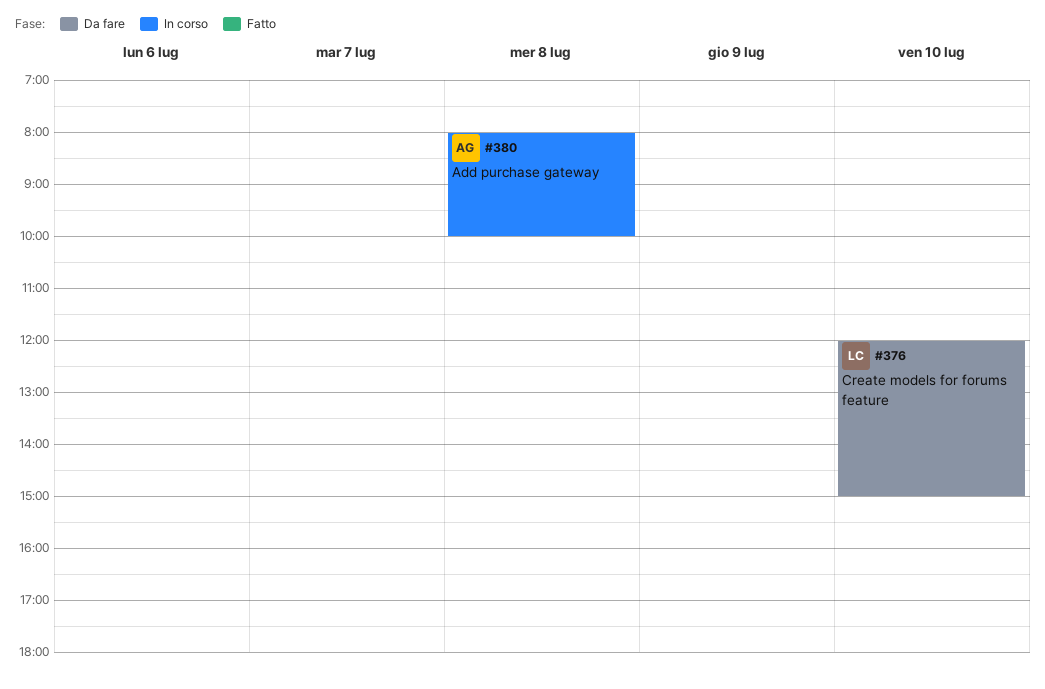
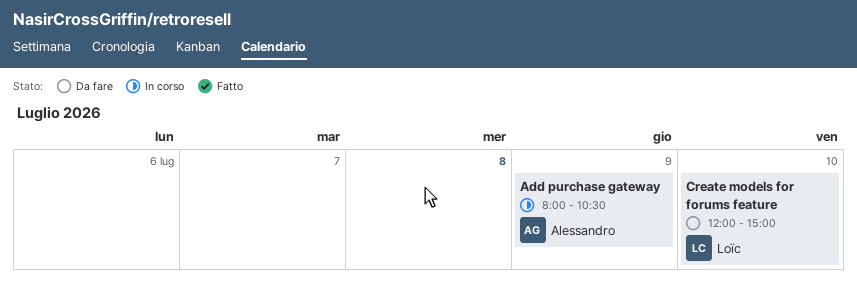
Add purchase gateway, day: Jul 8 -> Jul 9
Add purchase gateway, ends: 10:00 -> 10:30

